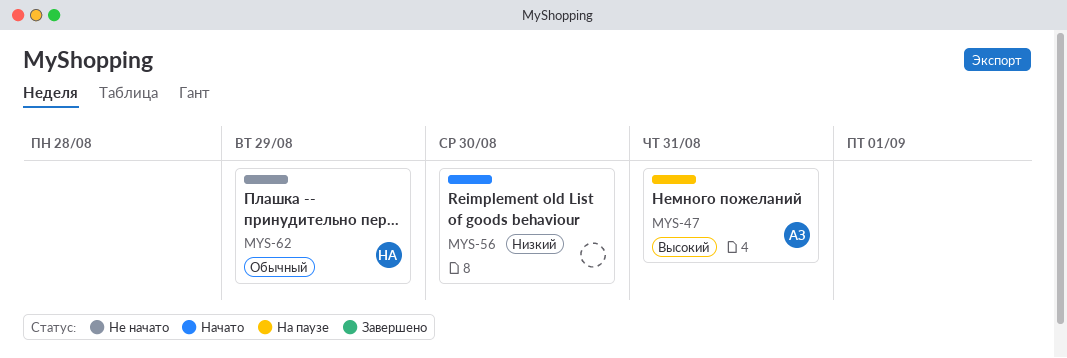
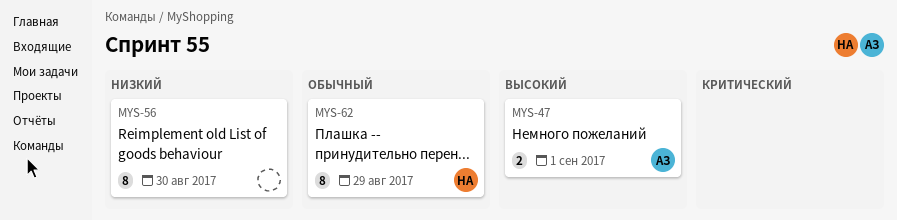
MYS-47, due: Aug 31 -> Sep 1

